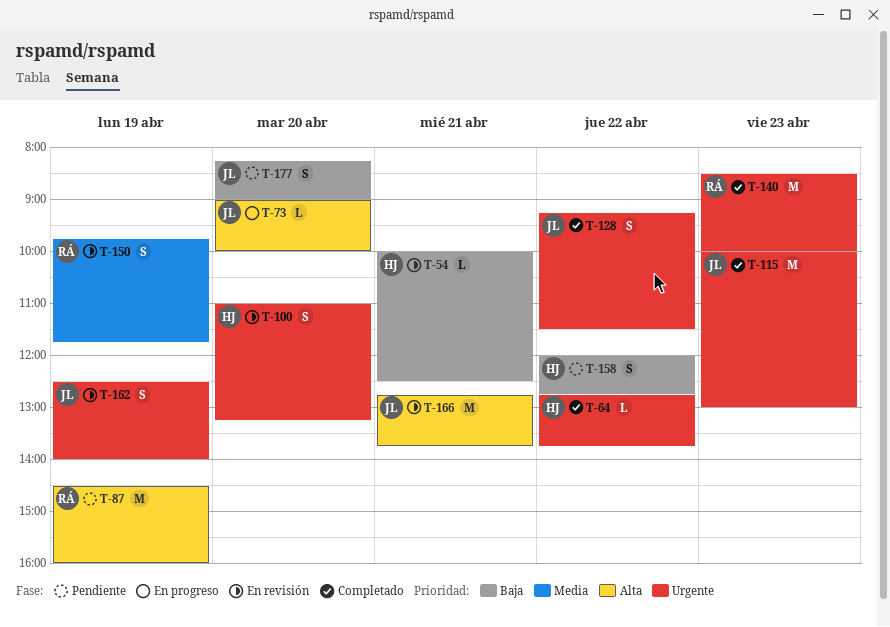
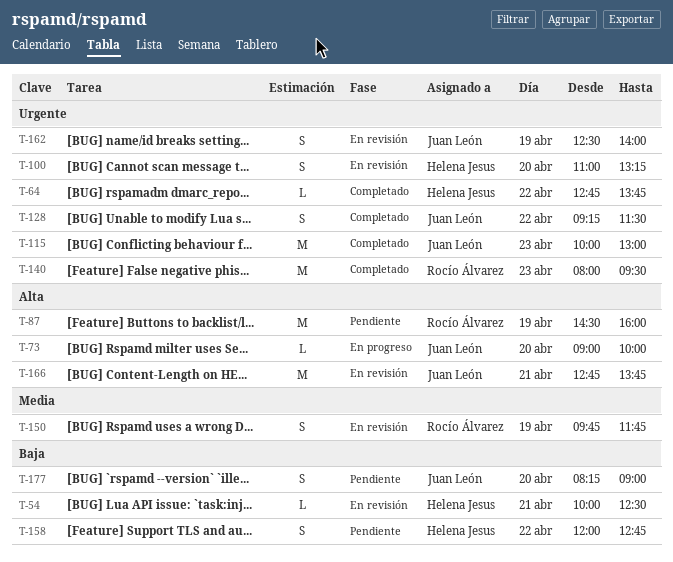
T-140, begins: 08:30 -> 08:00
T-140, ends: 10:00 -> 09:30

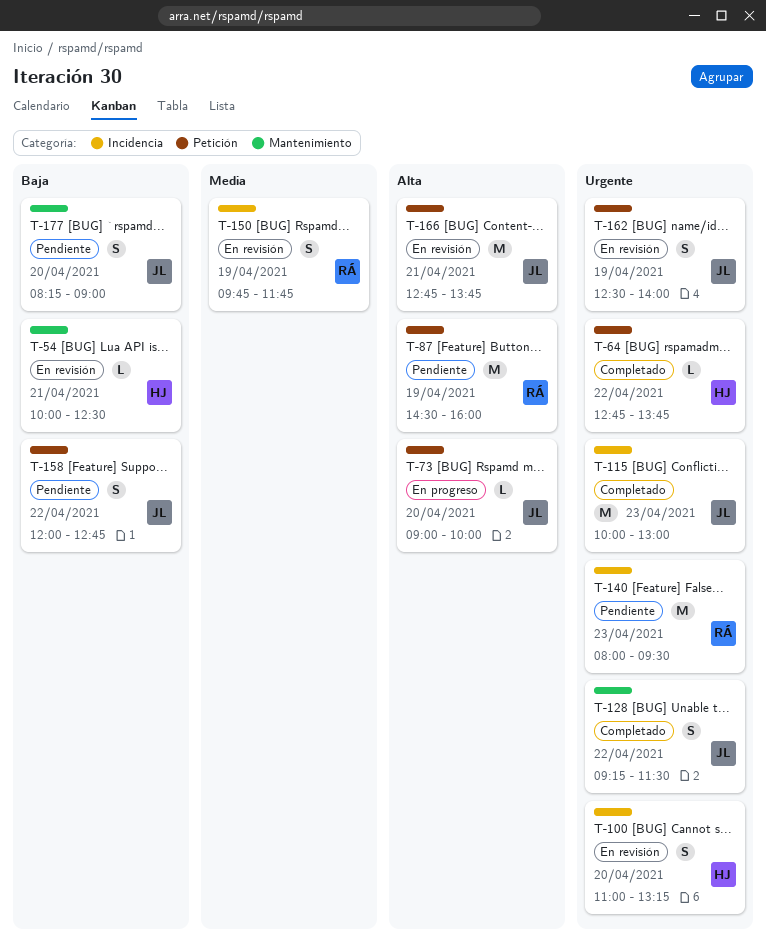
T-140, status: Completado -> Pendiente
T-158, owner: Helena Jesus -> Juan León

